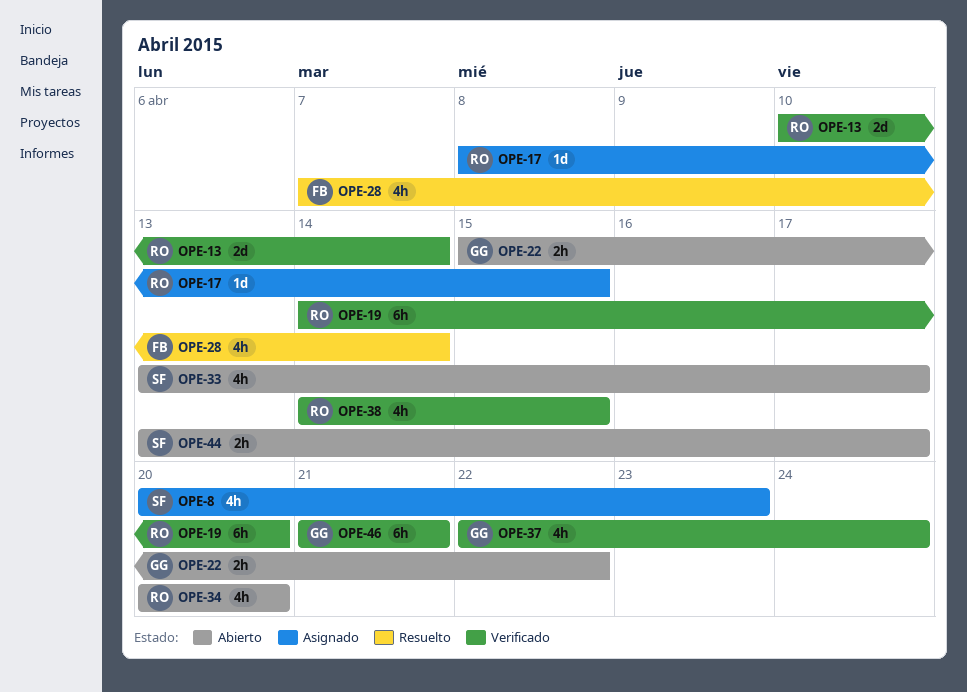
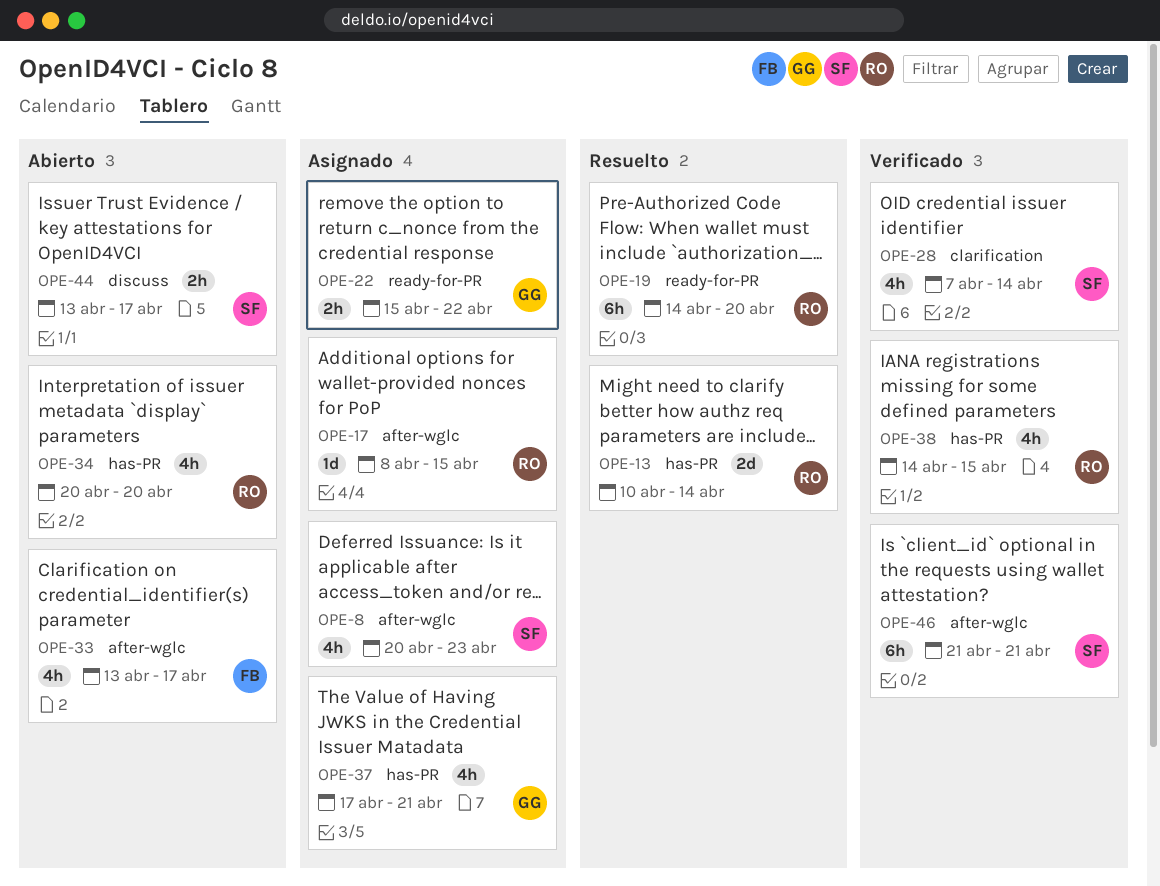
OPE-13, status: Verificado -> Resuelto
OPE-19, status: Verificado -> Resuelto
OPE-22, status: Abierto -> Asignado
OPE-28, status: Resuelto -> Verificado
OPE-28, owner: FB -> SF
OPE-33, owner: SF -> FB
OPE-37, status: Verificado -> Asignado
OPE-37, start: Apr 22 -> Apr 17
OPE-37, due: Apr 24 -> Apr 21
OPE-46, owner: GG -> SF

